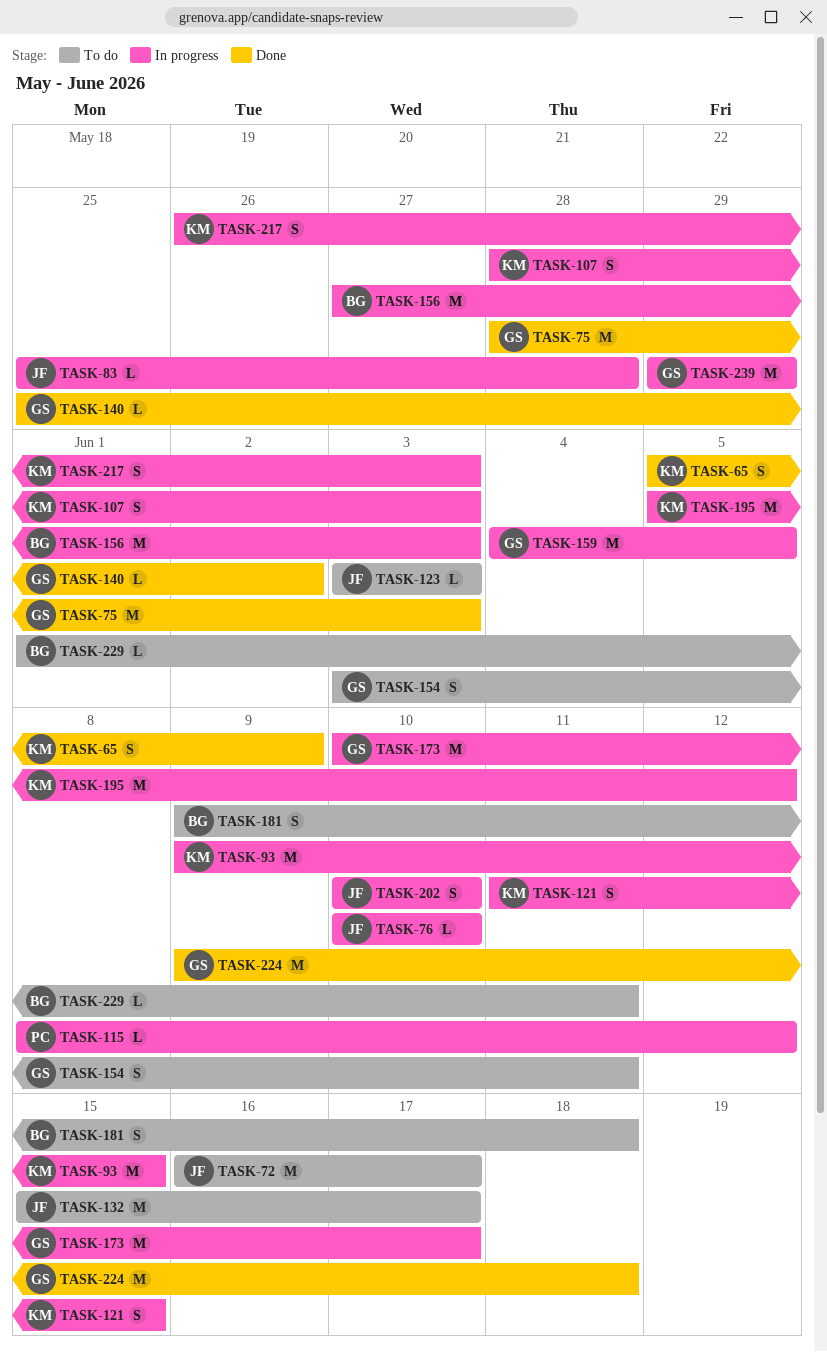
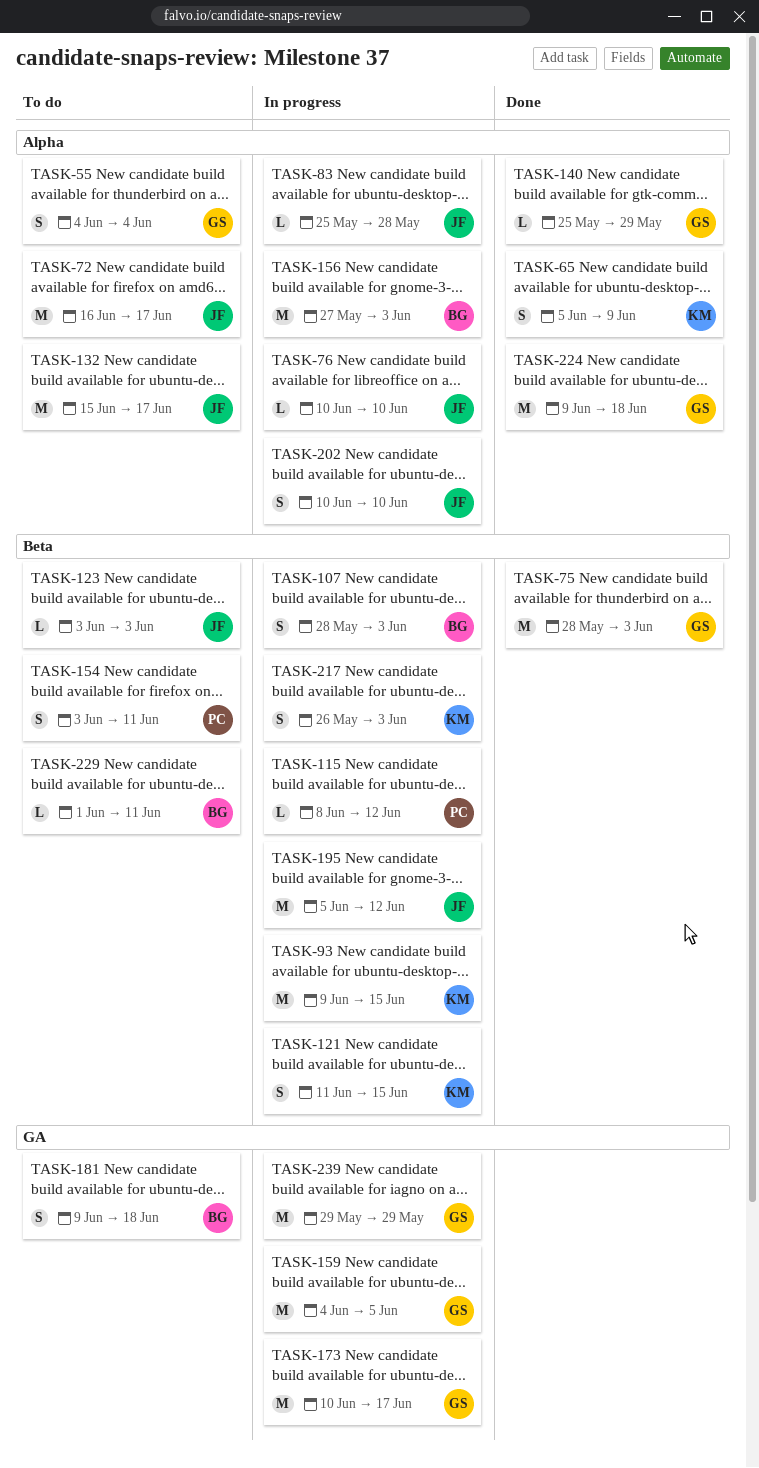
TASK-55: none -> present
TASK-107, owner: KM -> BG
TASK-140, due: Jun 2 -> May 29
TASK-154, owner: GS -> PC
TASK-195, owner: KM -> JF

